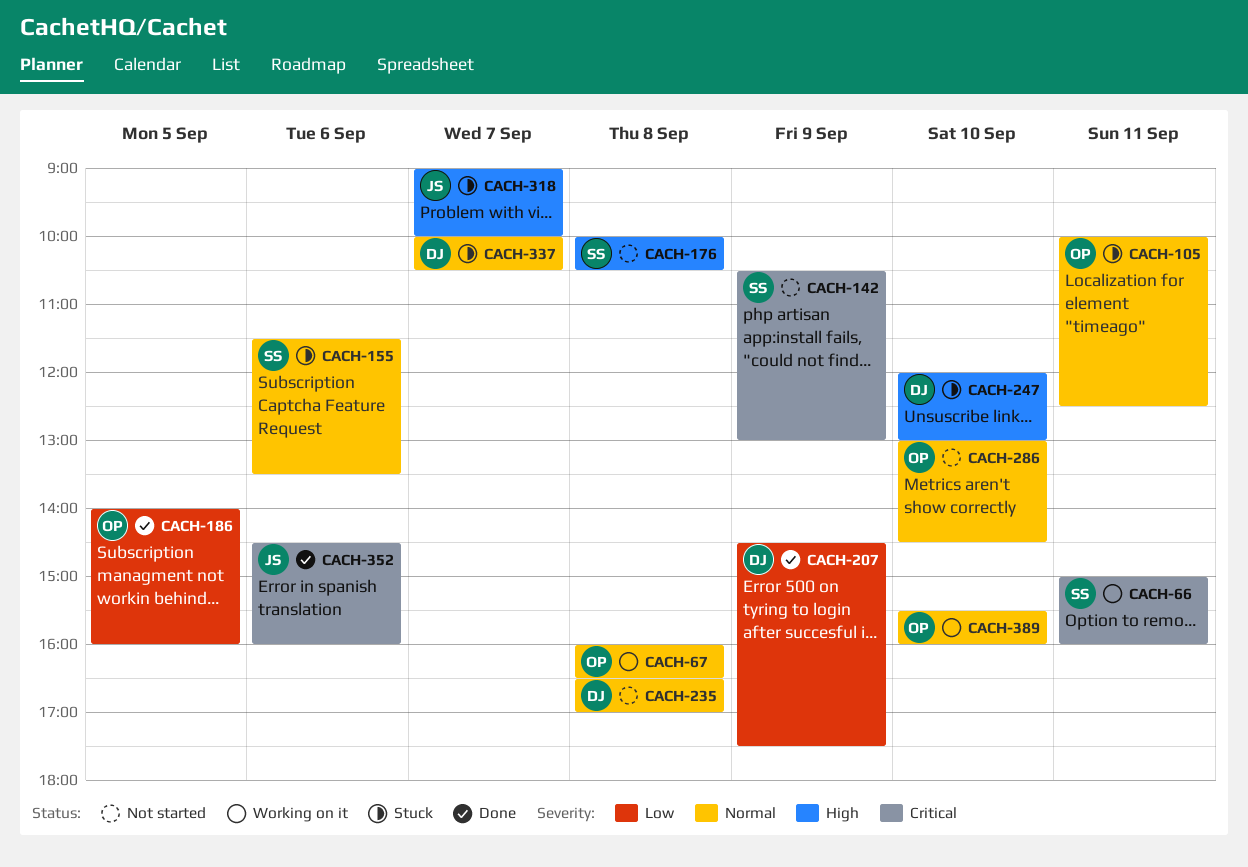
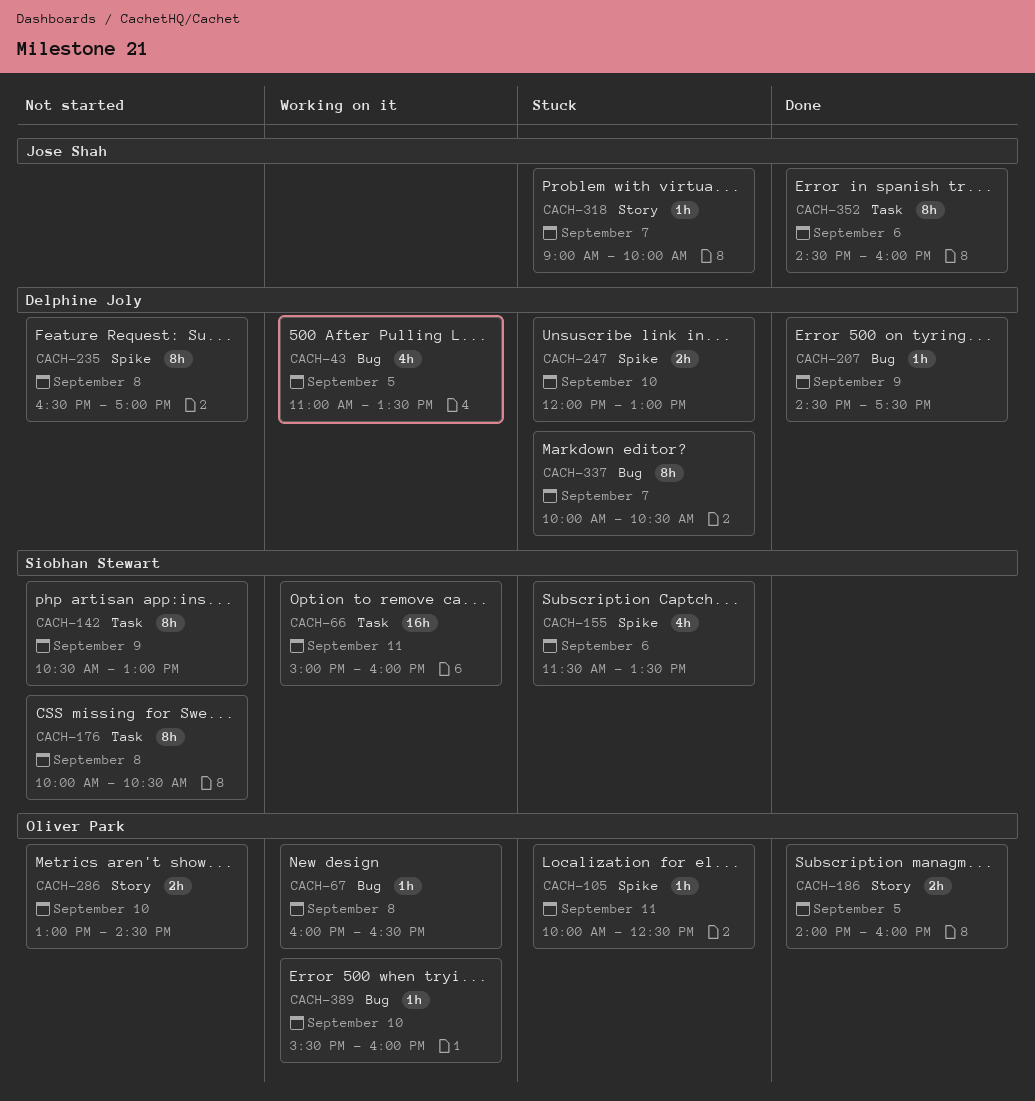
CACH-43: none -> present

